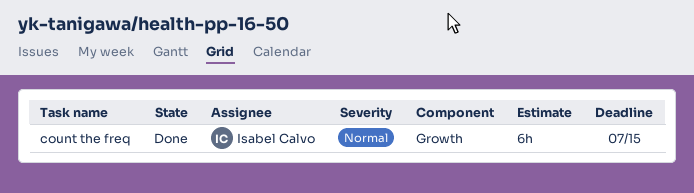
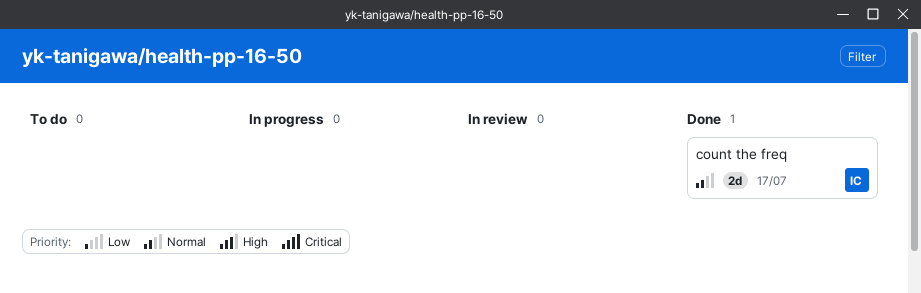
count the freq, estimate: 6h -> 2d
count the freq, due: Jul 15 -> Jul 17

